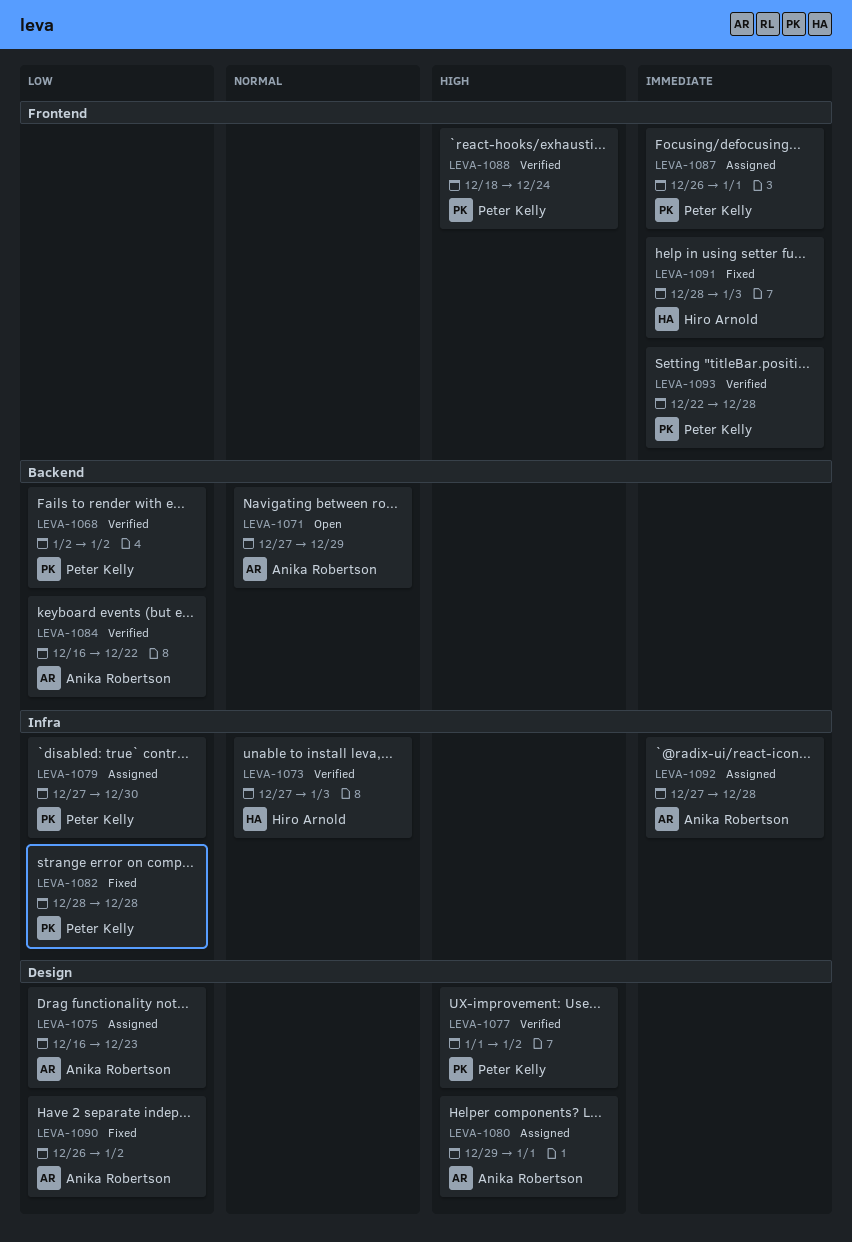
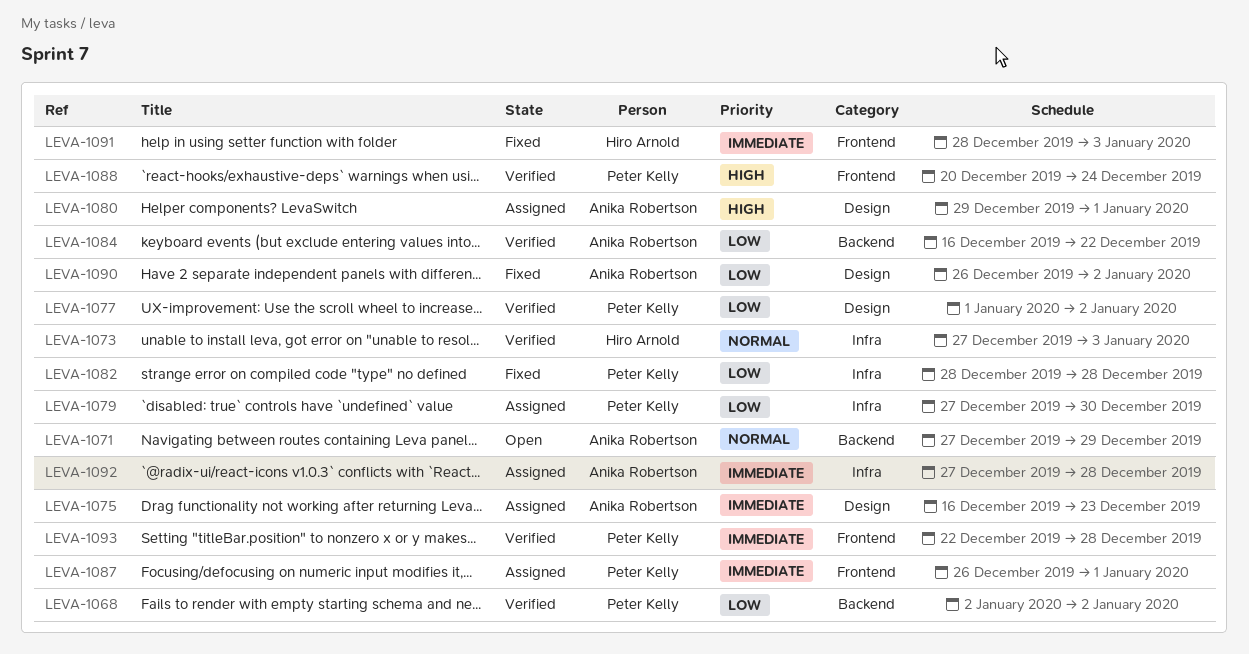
LEVA-1075, priority: Low -> Immediate
LEVA-1077, priority: High -> Low
LEVA-1088, start: Dec 18 -> Dec 20

